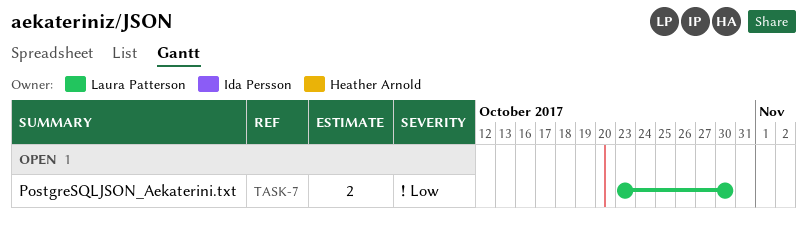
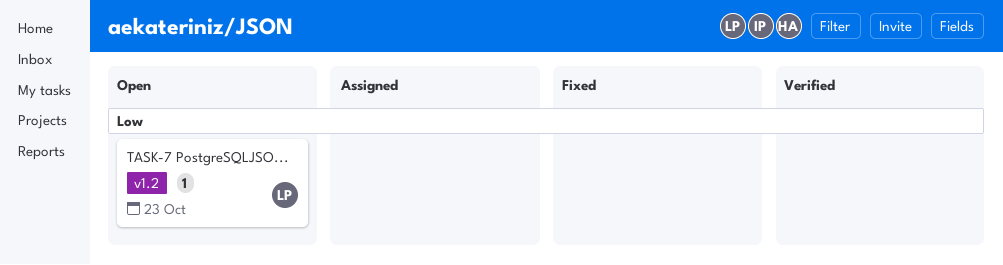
TASK-7, estimate: 2 -> 1
TASK-7, due: Oct 30 -> Oct 23

